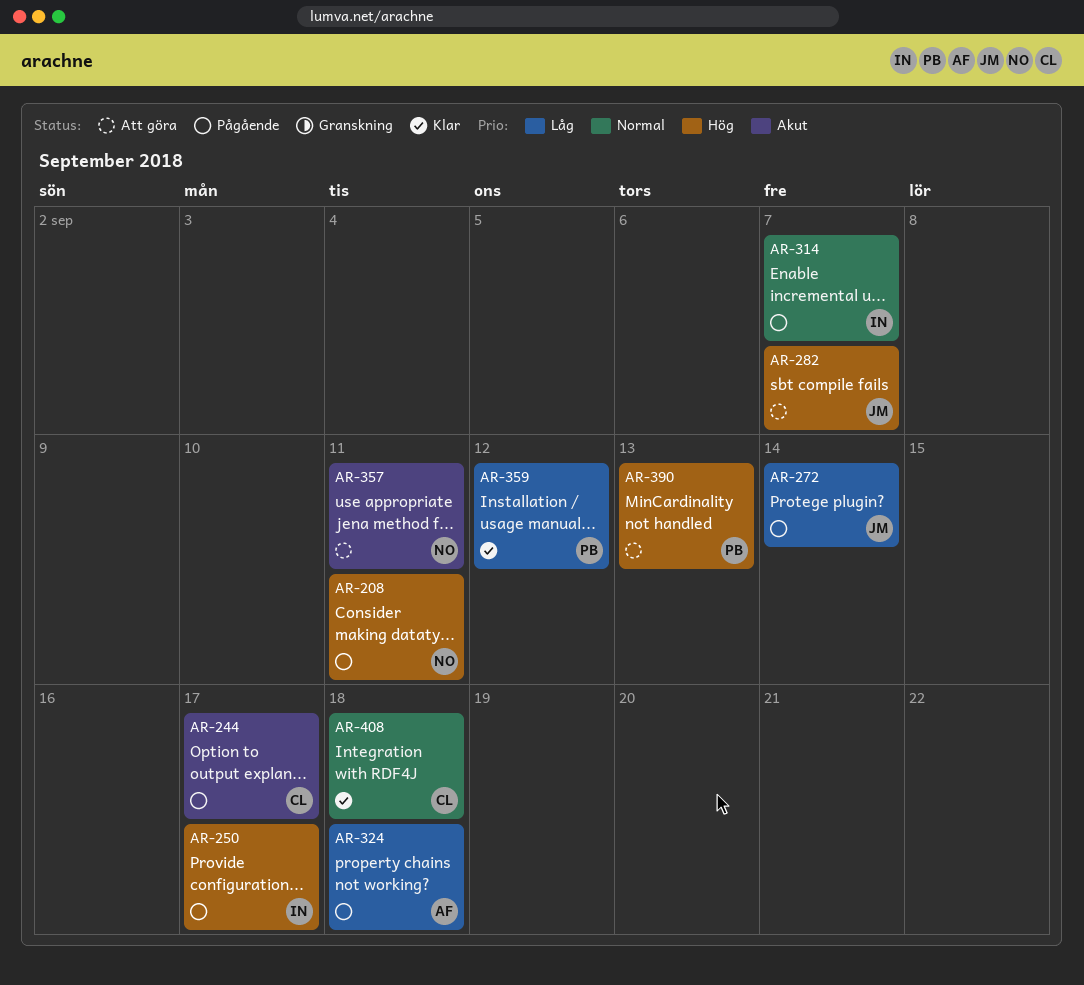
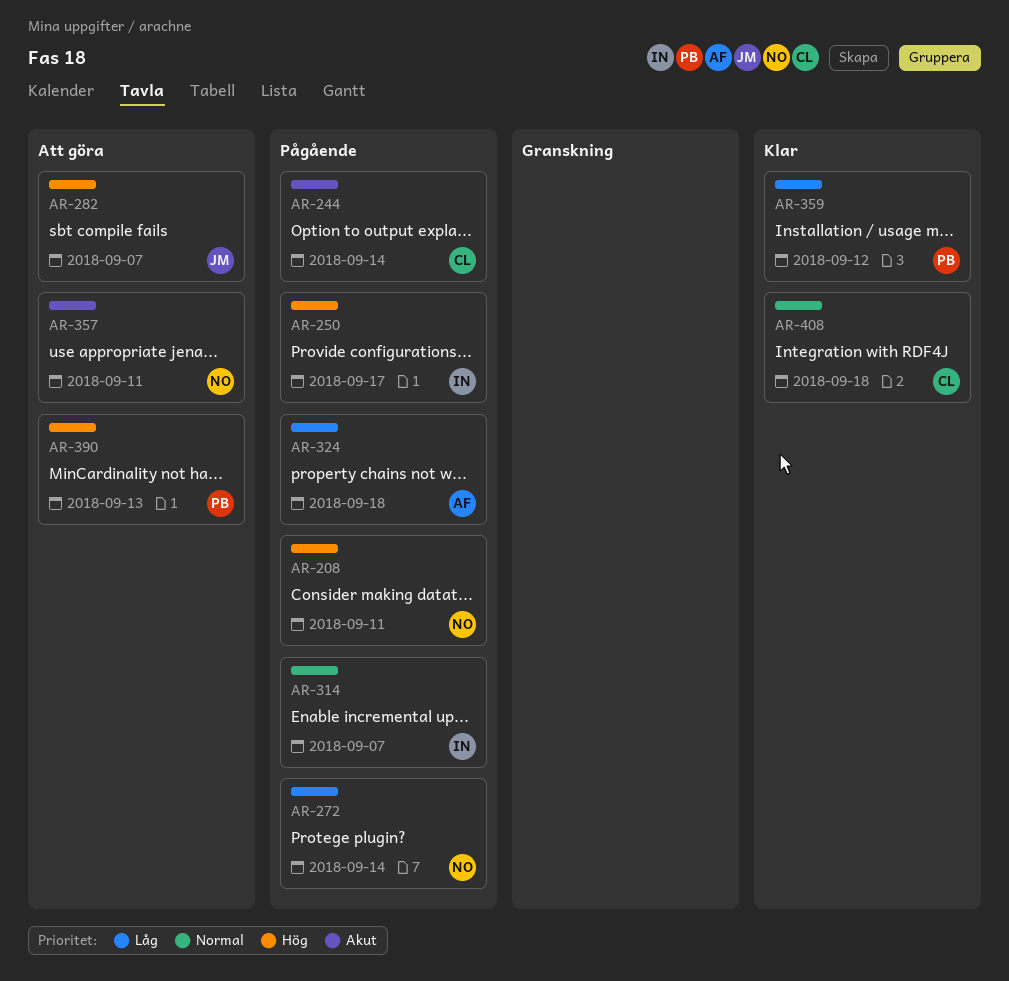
AR-244, due: Sep 17 -> Sep 14
AR-272, owner: JM -> NO

